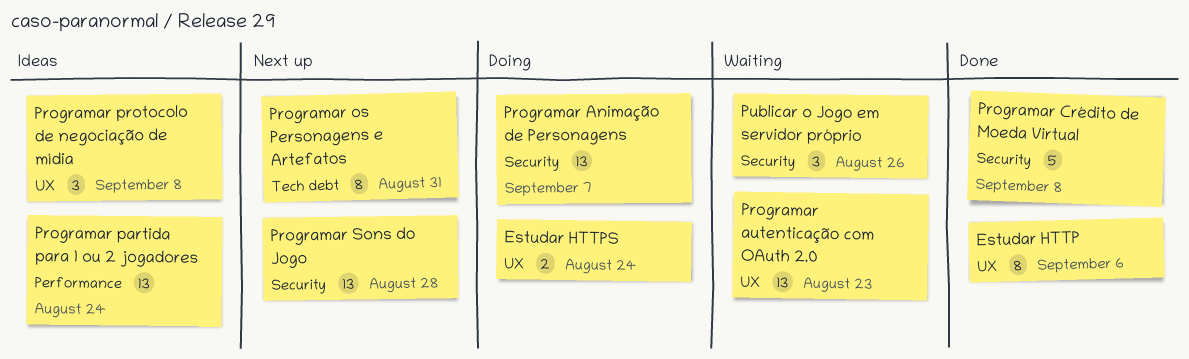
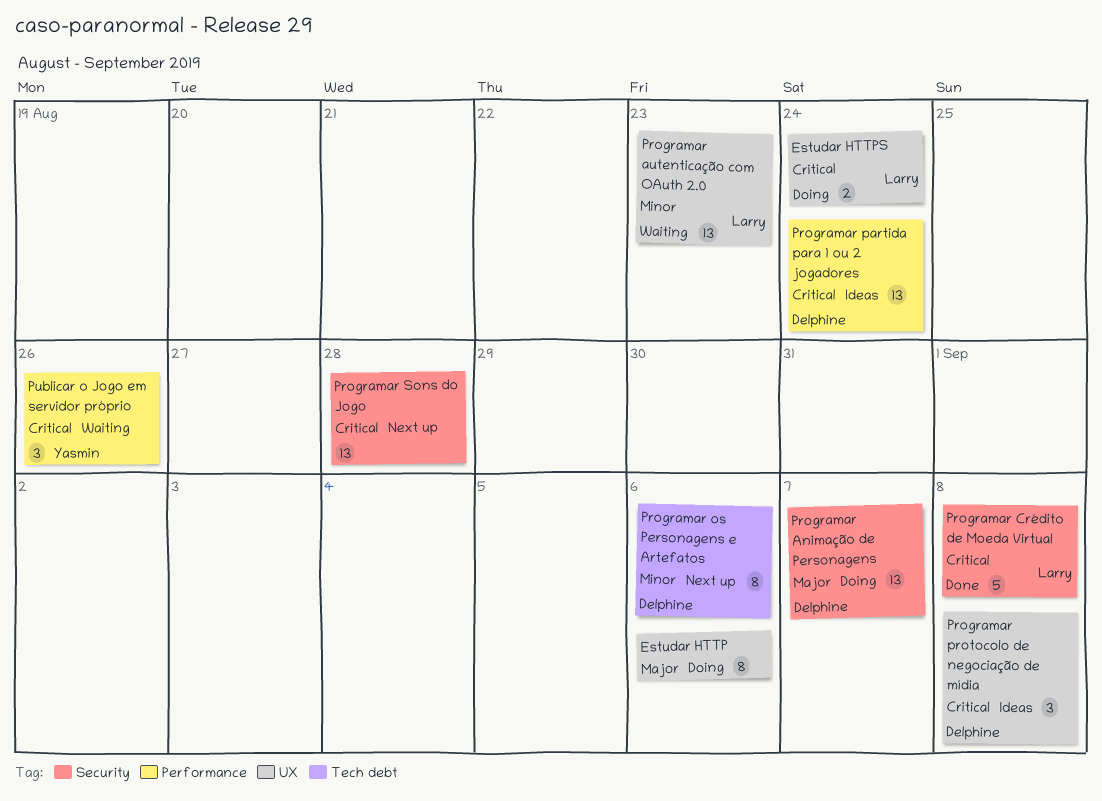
Estudar HTTP, status: Done -> Doing
Programar os Personagens e Artefatos, due: Aug 31 -> Sep 6
Publicar o Jogo em servidor próprio, label: Security -> Performance

